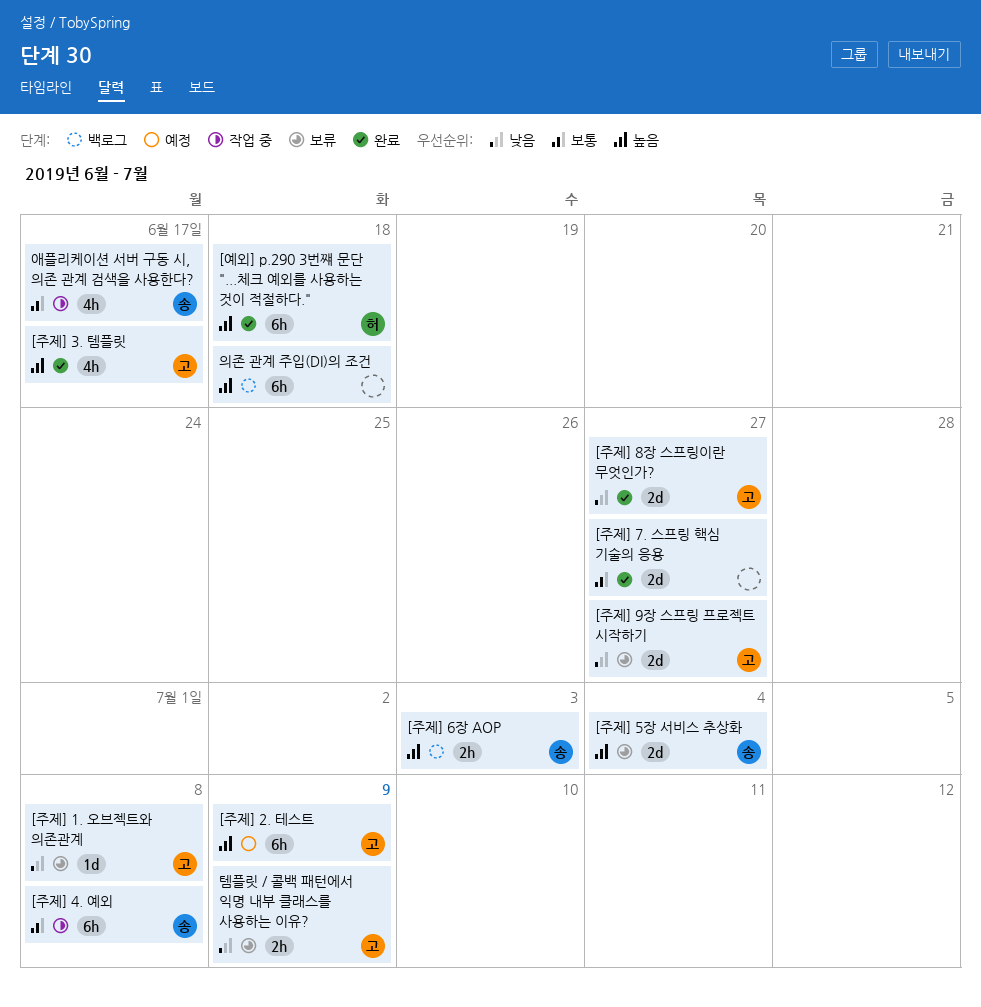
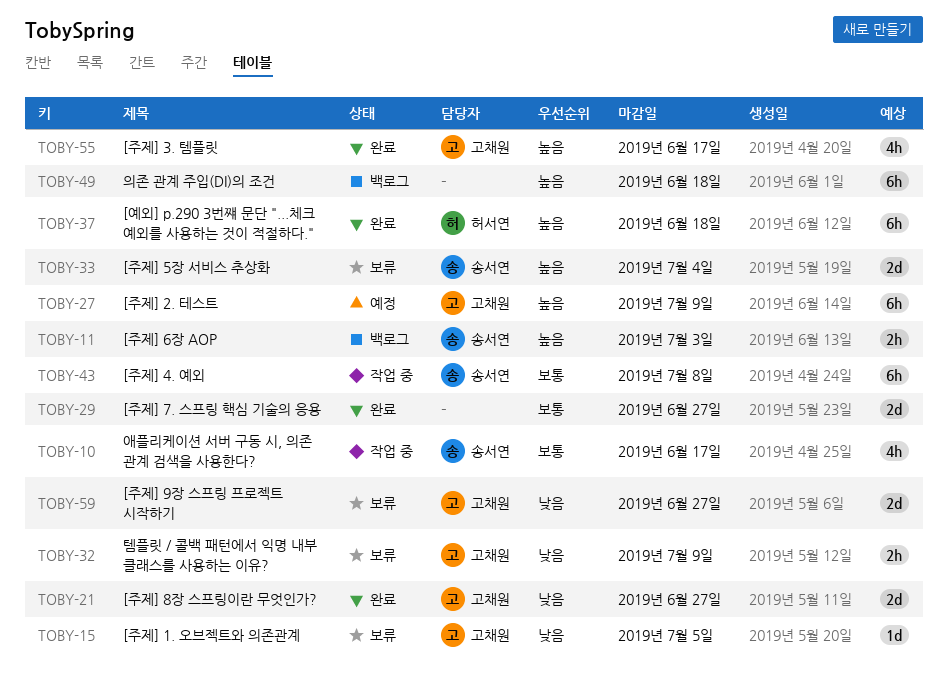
[주제] 1. 오브젝트와 의존관계, due: Jul 8 -> Jul 5

